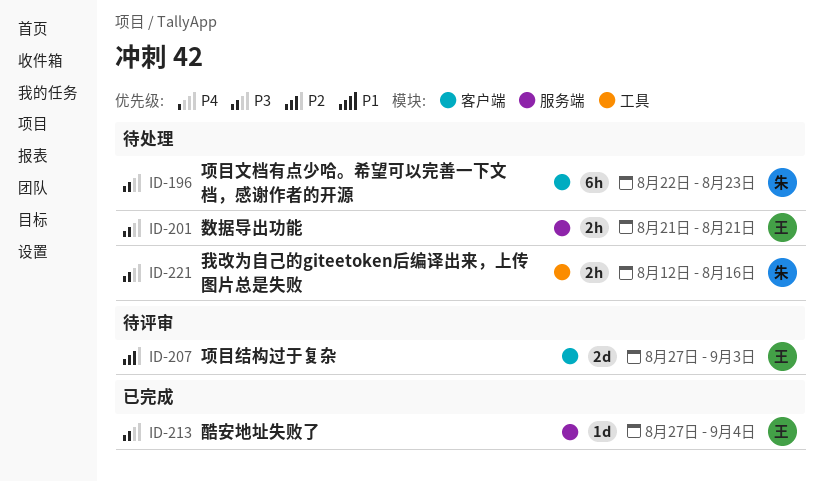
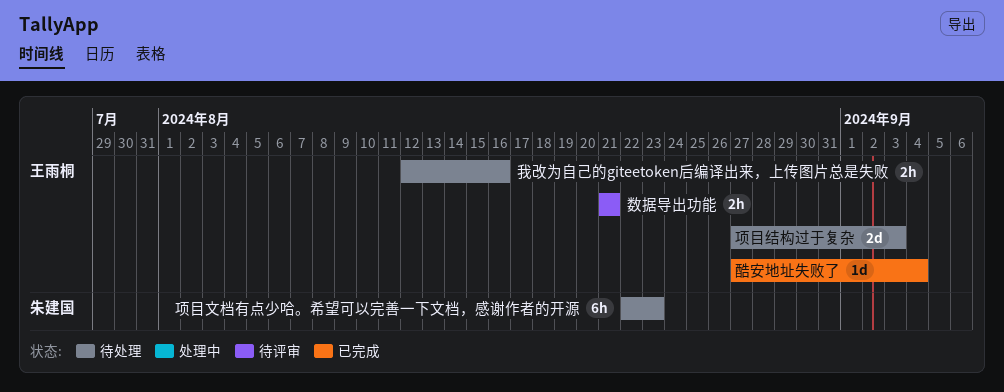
我改为自己的giteetoken后编译出来，上传图片总是失败, owner: 朱建国 -> 王雨桐
数据导出功能, status: 待处理 -> 待评审
项目结构过于复杂, status: 待评审 -> 待处理

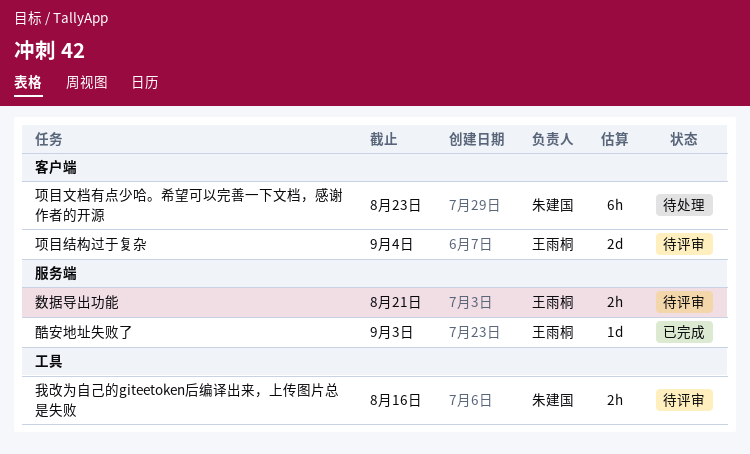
我改为自己的giteetoken后编译出来，上传图片总是失败, status: 待处理 -> 待评审
我改为自己的giteetoken后编译出来，上传图片总是失败, owner: 王雨桐 -> 朱建国
酷安地址失败了, due: Sep 4 -> Sep 3
项目结构过于复杂, status: 待处理 -> 待评审
项目结构过于复杂, due: Sep 3 -> Sep 4

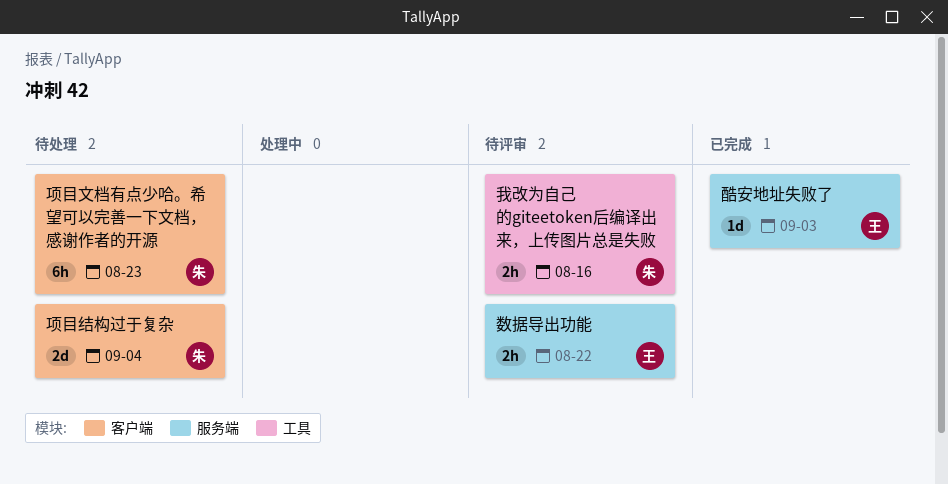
数据导出功能, due: Aug 21 -> Aug 22
项目结构过于复杂, status: 待评审 -> 待处理
项目结构过于复杂, owner: 王雨桐 -> 朱建国

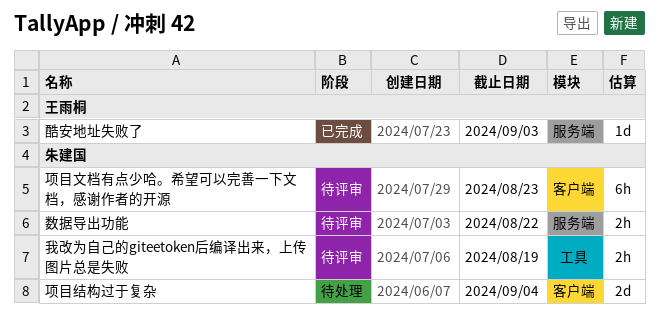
我改为自己的giteetoken后编译出来，上传图片总是失败, due: Aug 16 -> Aug 19
数据导出功能, owner: 王雨桐 -> 朱建国
项目文档有点少哈。希望可以完善一下文档，感谢作者的开源, status: 待处理 -> 待评审

